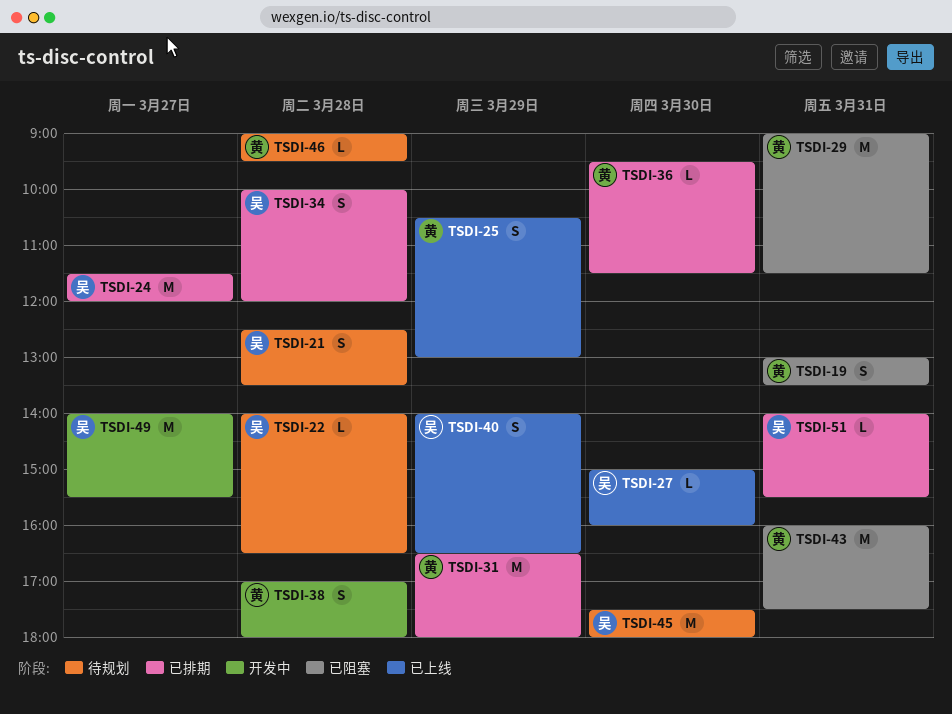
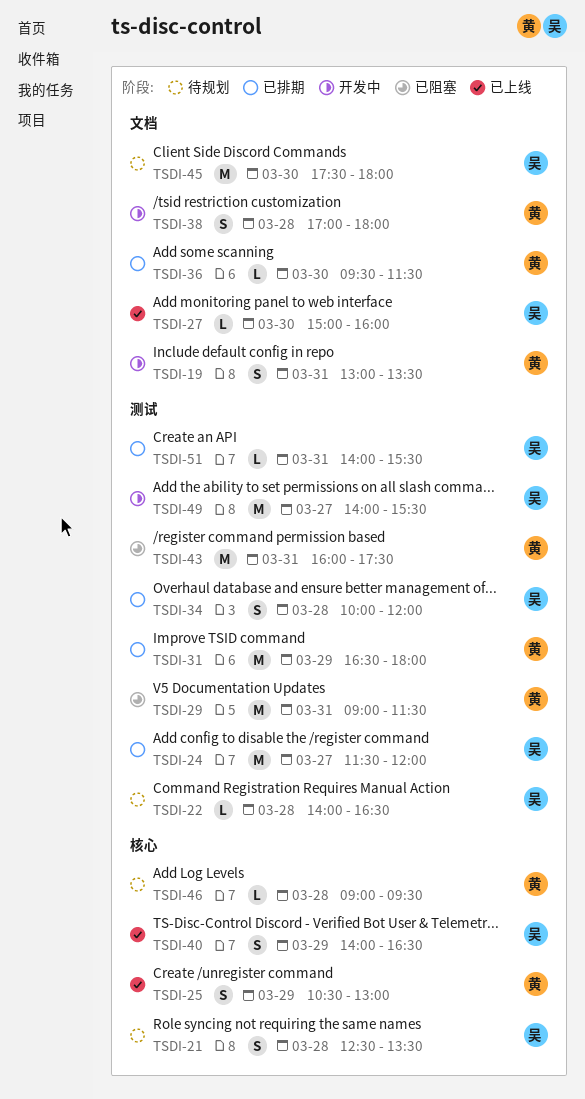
TSDI-19, status: 已阻塞 -> 开发中

